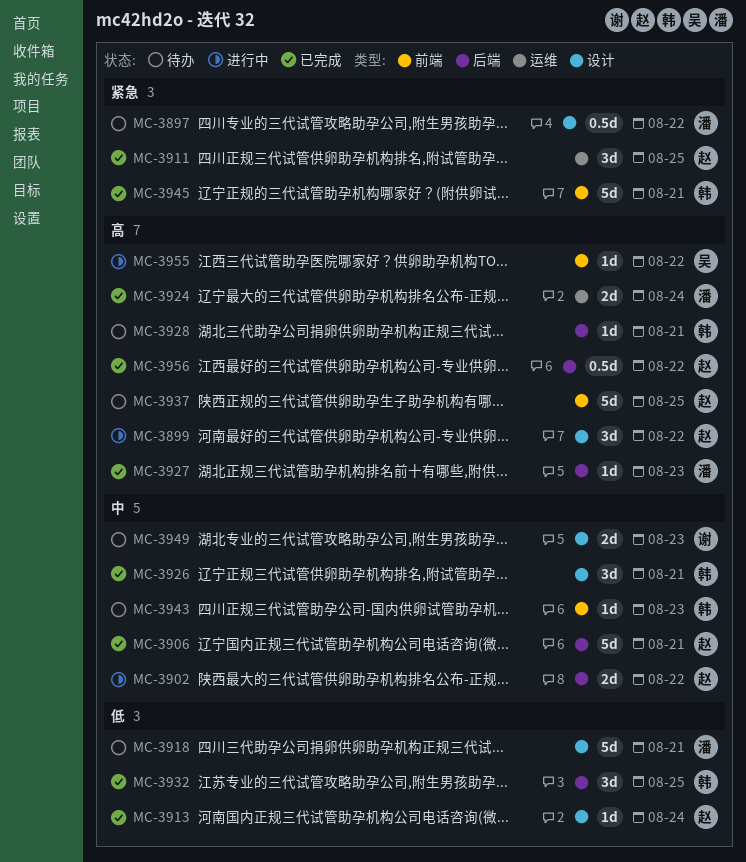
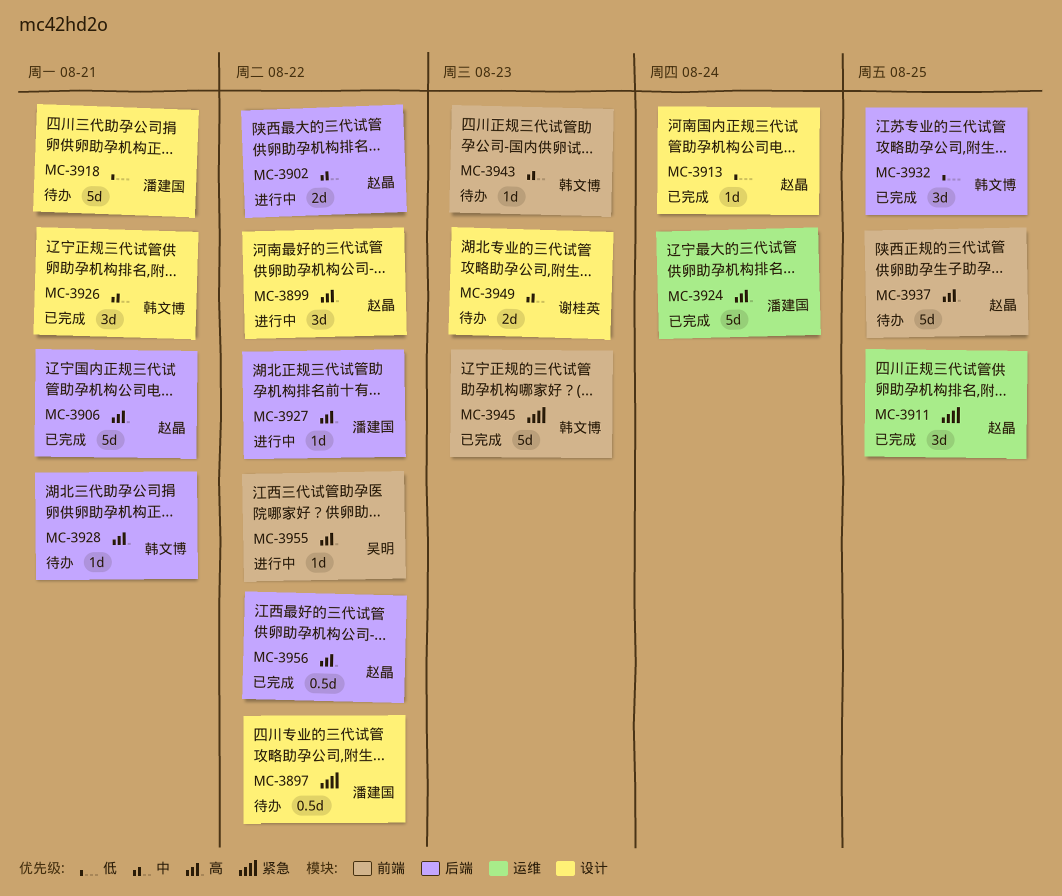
MC-3906, priority: 中 -> 高
MC-3924, estimate: 2d -> 5d
MC-3927, status: 已完成 -> 进行中
MC-3927, due: Aug 23 -> Aug 22
MC-3945, due: Aug 21 -> Aug 23

